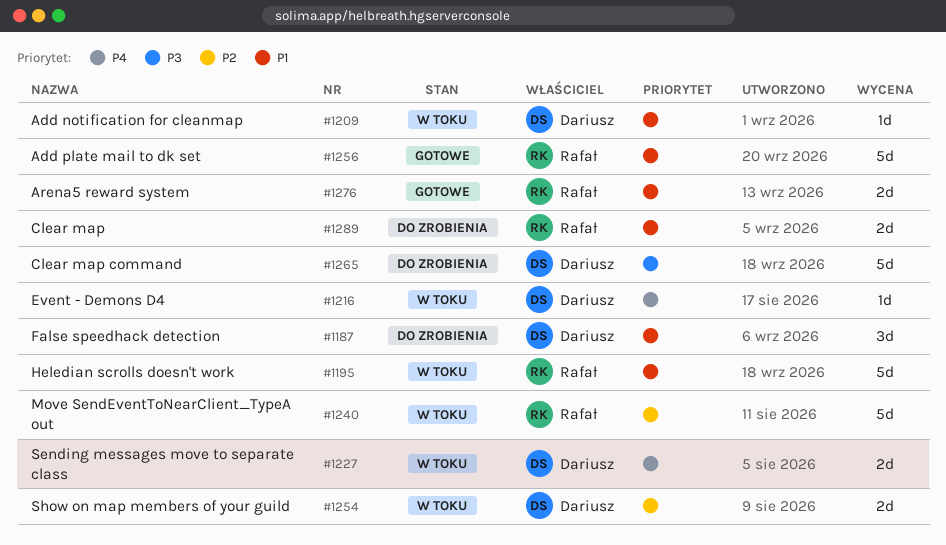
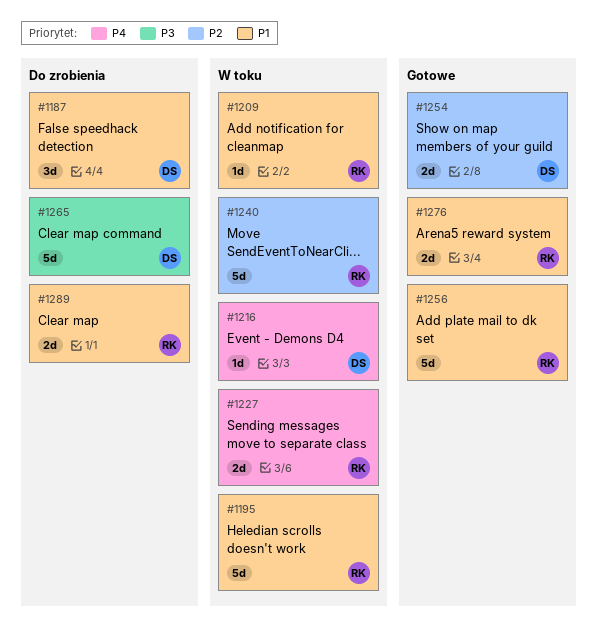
#1209, owner: Dariusz -> Rafał
#1227, owner: Dariusz -> Rafał
#1254, status: W toku -> Gotowe

